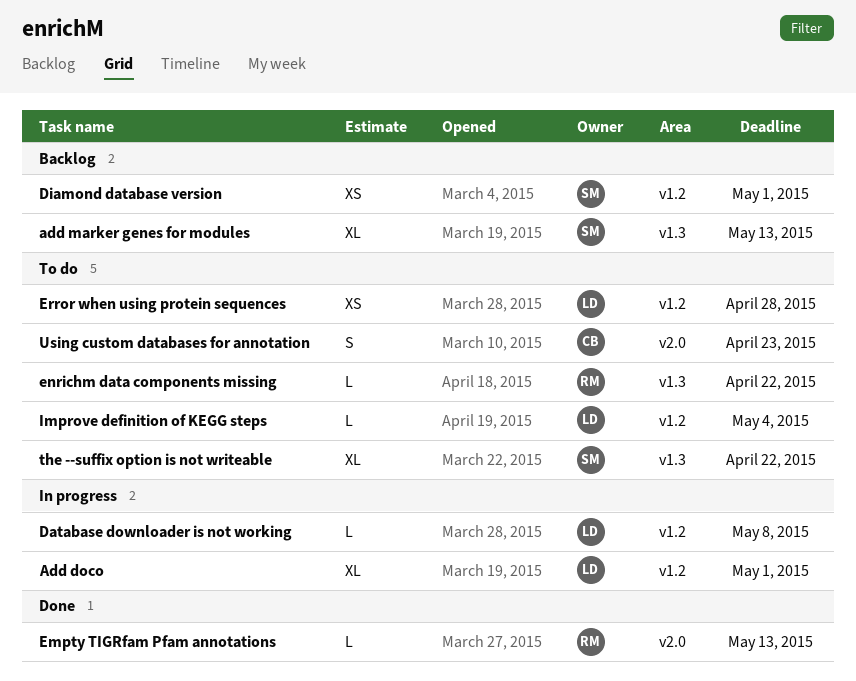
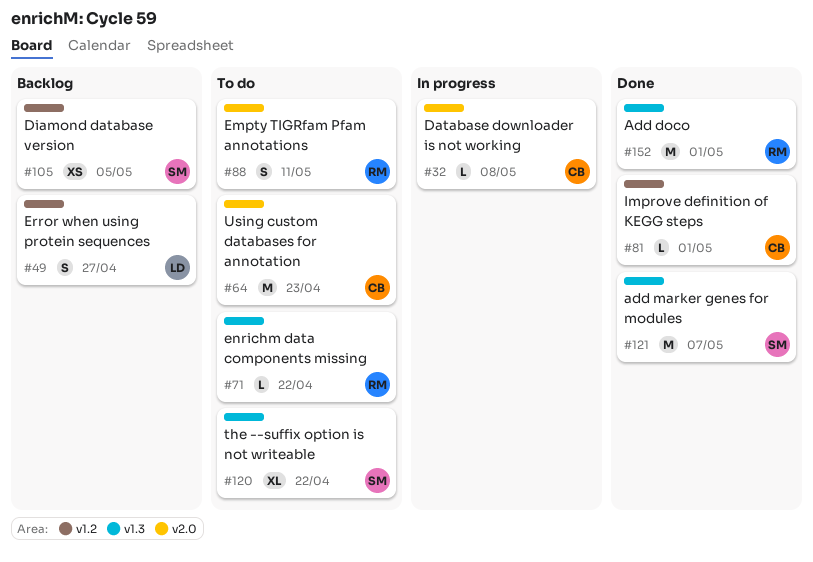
Add doco, status: In progress -> Done
Add doco, owner: LD -> RM
Add doco, label: v1.2 -> v1.3
Add doco, estimate: XL -> M
add marker genes for modules, status: Backlog -> Done
add marker genes for modules, estimate: XL -> M
add marker genes for modules, due: May 13 -> May 7
Database downloader is not working, owner: LD -> CB
Database downloader is not working, label: v1.2 -> v2.0
Diamond database version, due: May 1 -> May 5
Empty TIGRfam Pfam annotations, status: Done -> To do
Empty TIGRfam Pfam annotations, estimate: L -> S
Empty TIGRfam Pfam annotations, due: May 13 -> May 11
Error when using protein sequences, status: To do -> Backlog
Error when using protein sequences, estimate: XS -> S
Error when using protein sequences, due: Apr 28 -> Apr 27
Improve definition of KEGG steps, status: To do -> Done
Improve definition of KEGG steps, owner: LD -> CB
Improve definition of KEGG steps, due: May 4 -> May 1
Using custom databases for annotation, estimate: S -> M

